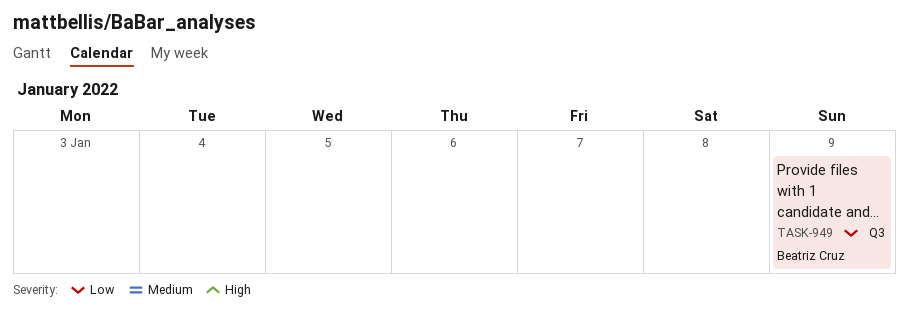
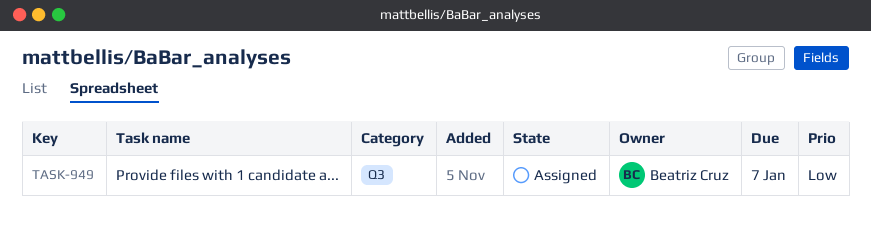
TASK-949, due: Jan 9 -> Jan 7

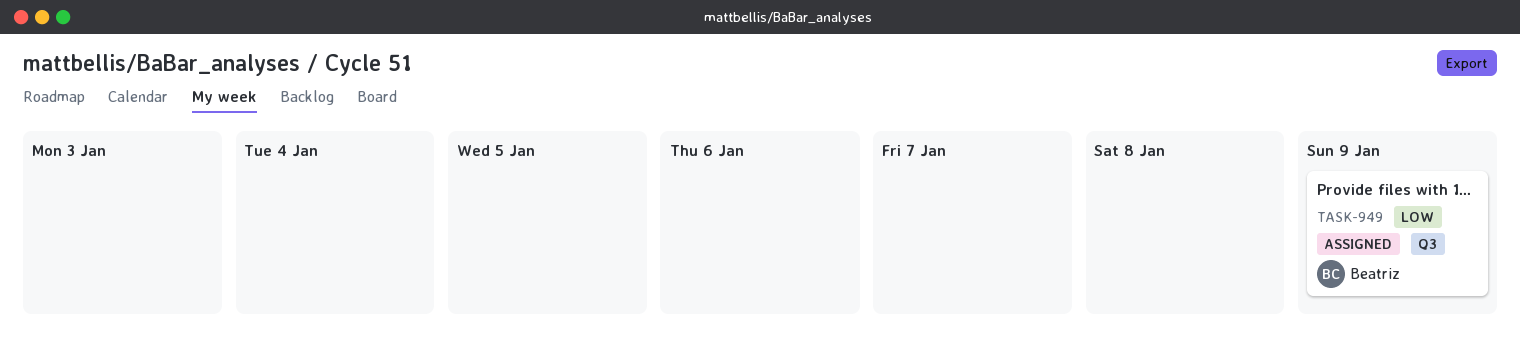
TASK-949, due: Jan 7 -> Jan 9

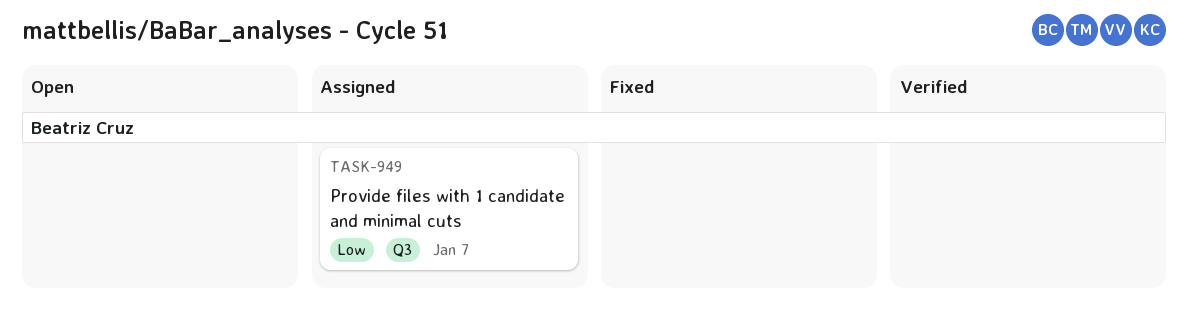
TASK-949, due: Jan 9 -> Jan 7

